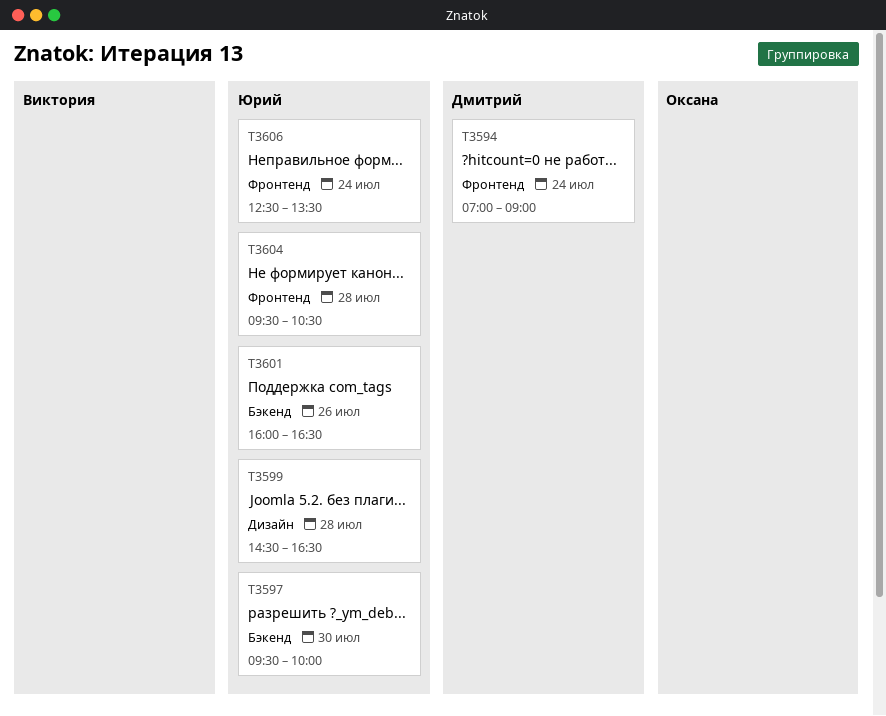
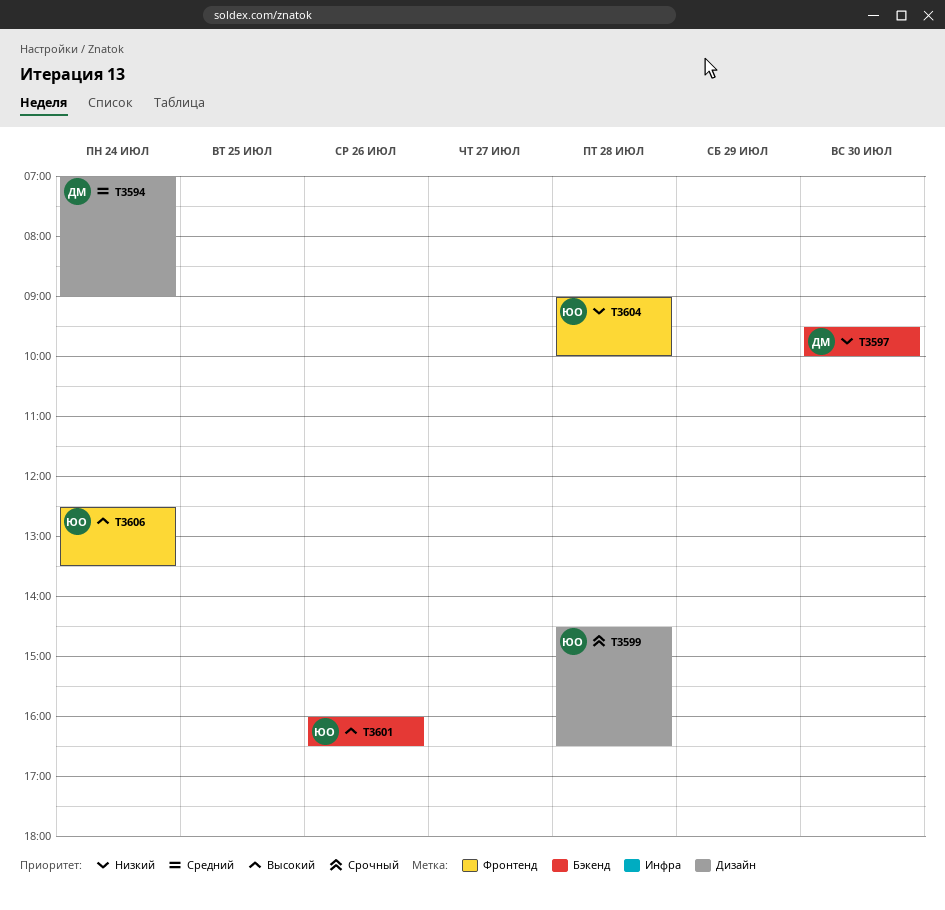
T3594, label: Фронтенд -> Дизайн
T3597, owner: Юрий -> Дмитрий
T3604, begins: 09:30 -> 09:00
T3604, ends: 10:30 -> 10:00

